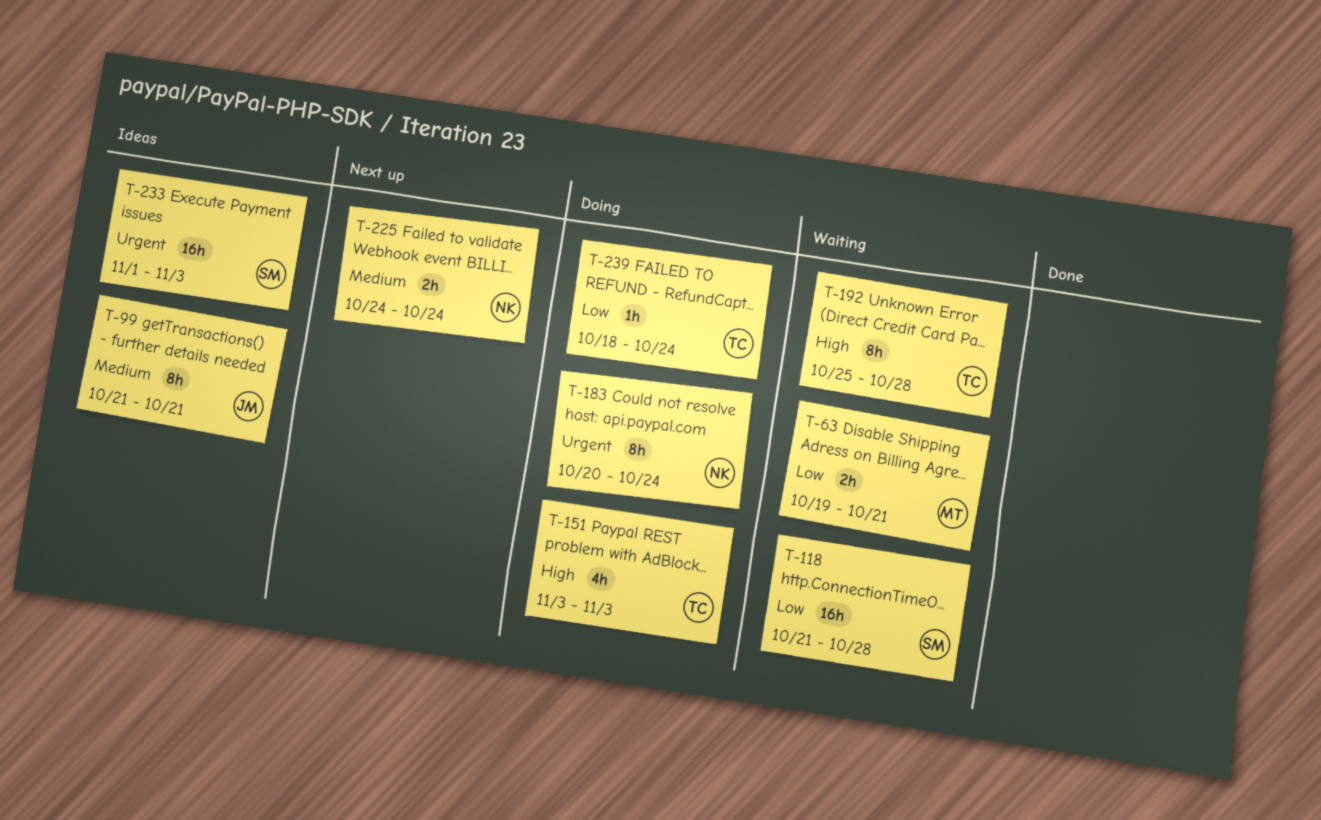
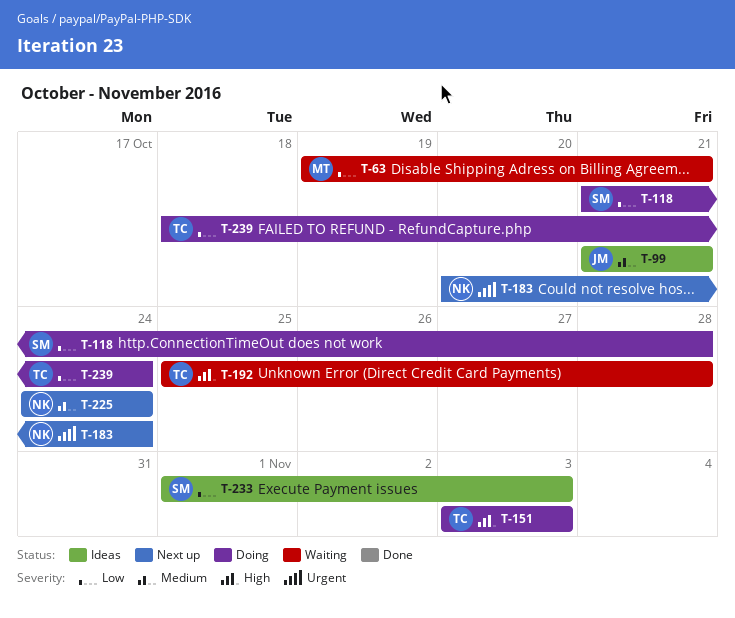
T-118, status: Waiting -> Doing
T-183, status: Doing -> Next up
T-233, priority: Urgent -> Low

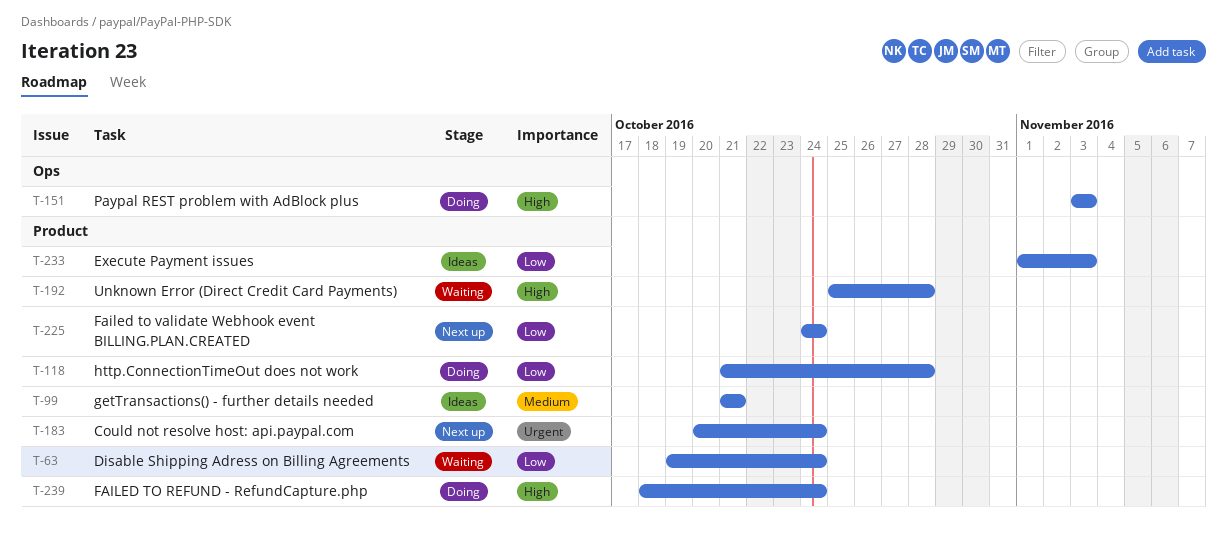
T-63, due: Oct 21 -> Oct 24
T-225, priority: Medium -> Low
T-239, priority: Low -> High

